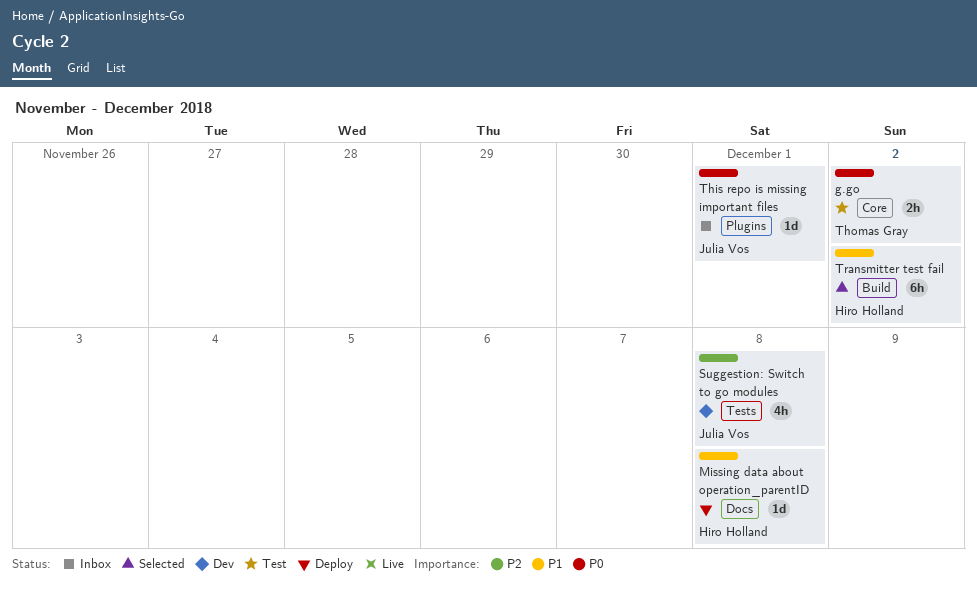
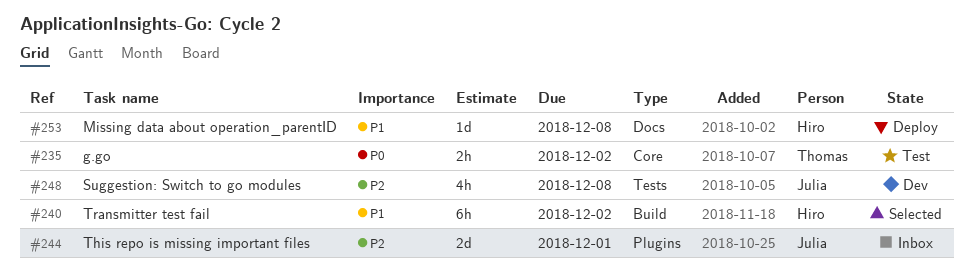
This repo is missing important files, priority: P0 -> P2
This repo is missing important files, estimate: 1d -> 2d

